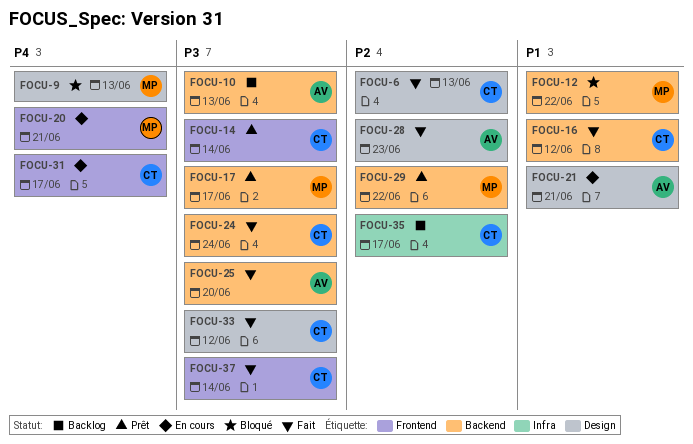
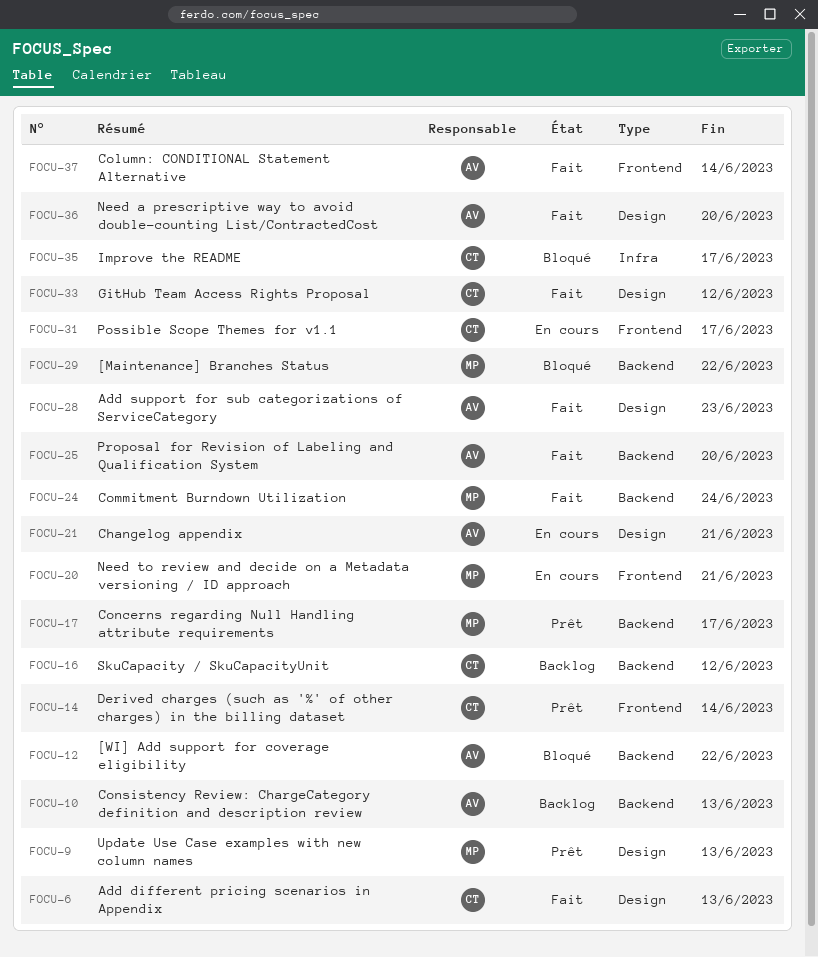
FOCU-9, status: Bloqué -> Prêt
FOCU-12, owner: MP -> AV
FOCU-16, status: Fait -> Backlog
FOCU-24, owner: CT -> MP
FOCU-29, status: Prêt -> Bloqué
FOCU-35, status: Backlog -> Bloqué
FOCU-36: none -> present
FOCU-37, owner: CT -> AV

